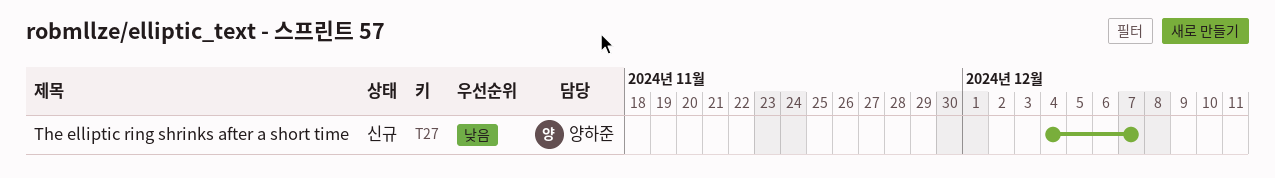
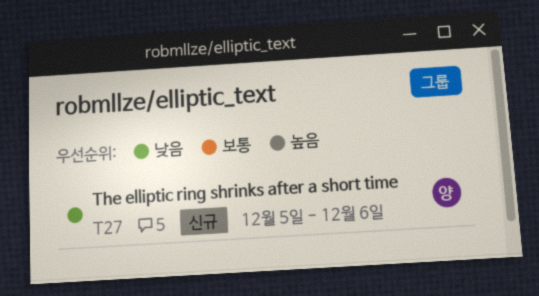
T27, start: Dec 4 -> Dec 5
T27, due: Dec 7 -> Dec 6

